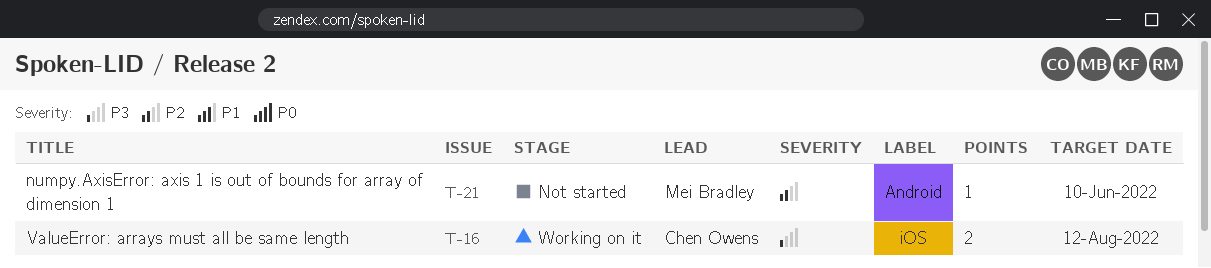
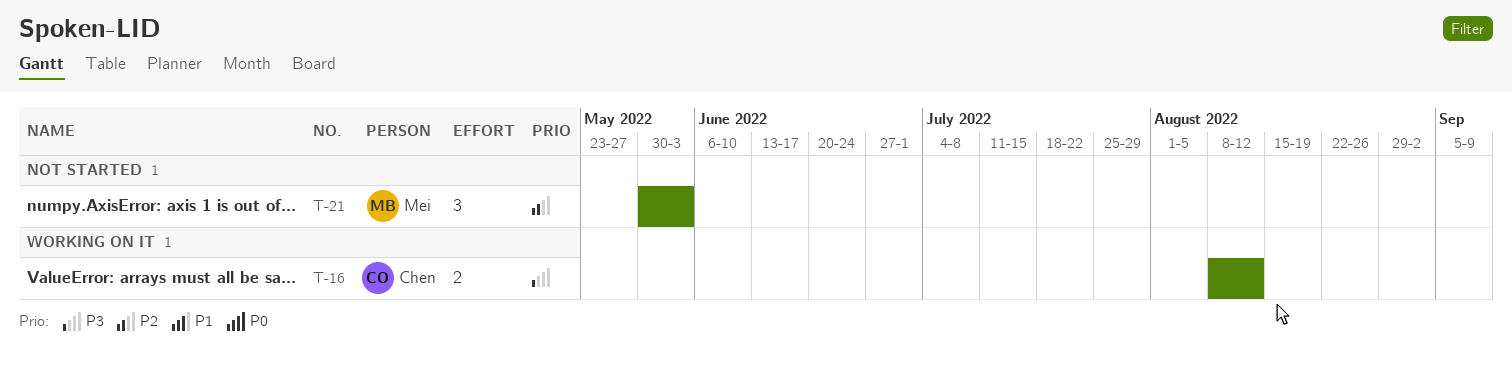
T-21, estimate: 1 -> 3
T-21, due: Jun 10 -> Jun 3

